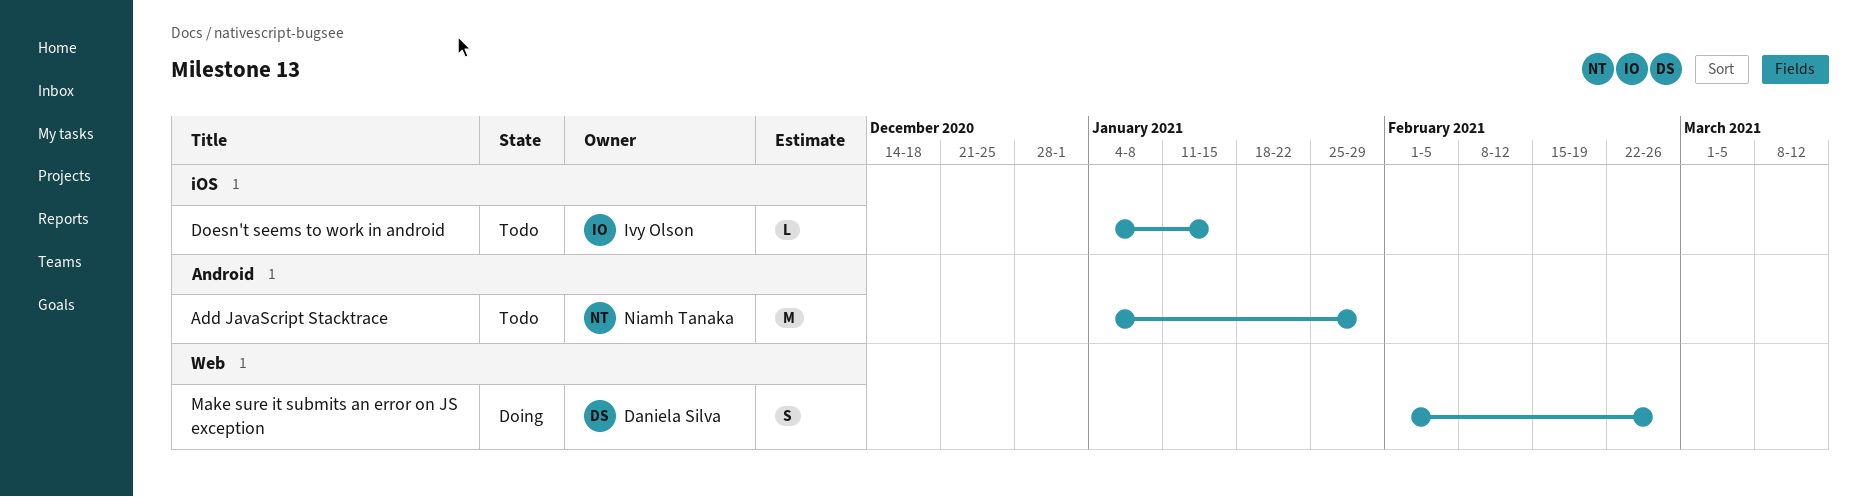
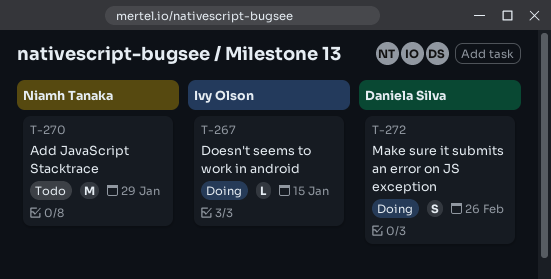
Doesn't seems to work in android, status: Todo -> Doing

